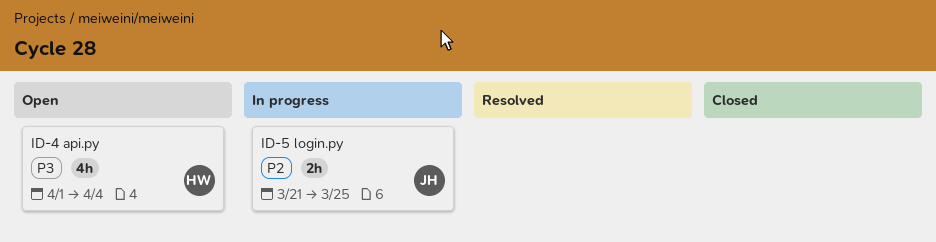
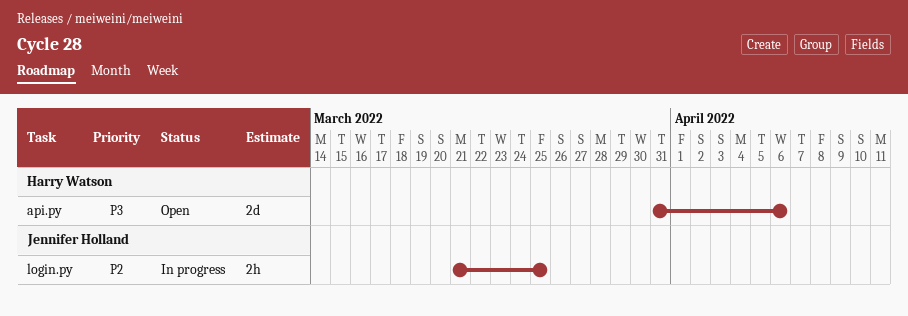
api.py, estimate: 4h -> 2d
api.py, start: Apr 1 -> Mar 31
api.py, due: Apr 4 -> Apr 6

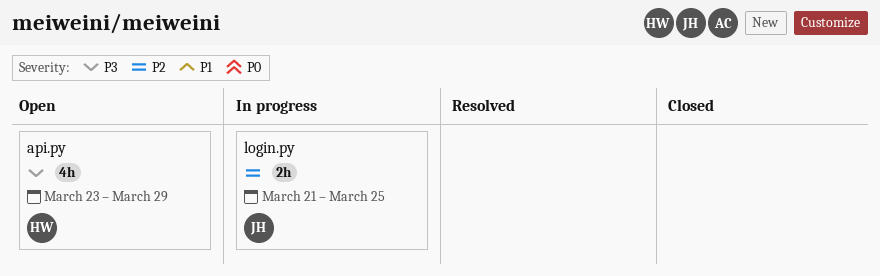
api.py, estimate: 2d -> 4h
api.py, start: Mar 31 -> Mar 23
api.py, due: Apr 6 -> Mar 29

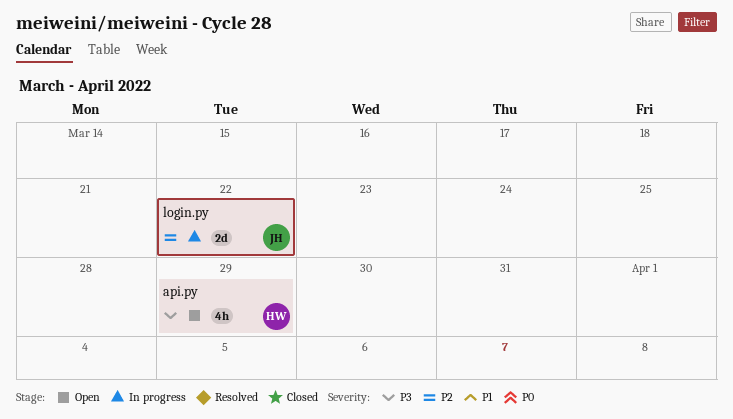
login.py, estimate: 2h -> 2d
login.py, due: Mar 25 -> Mar 22

